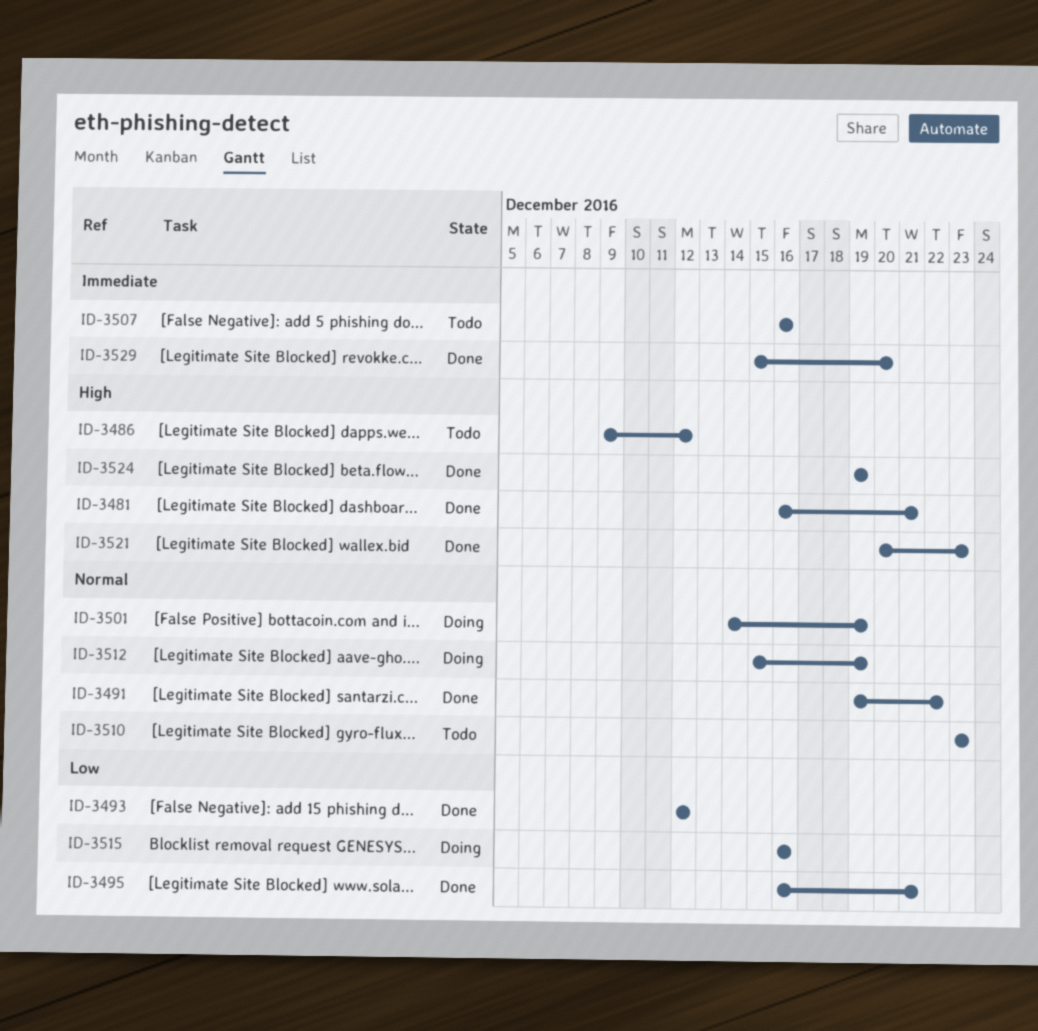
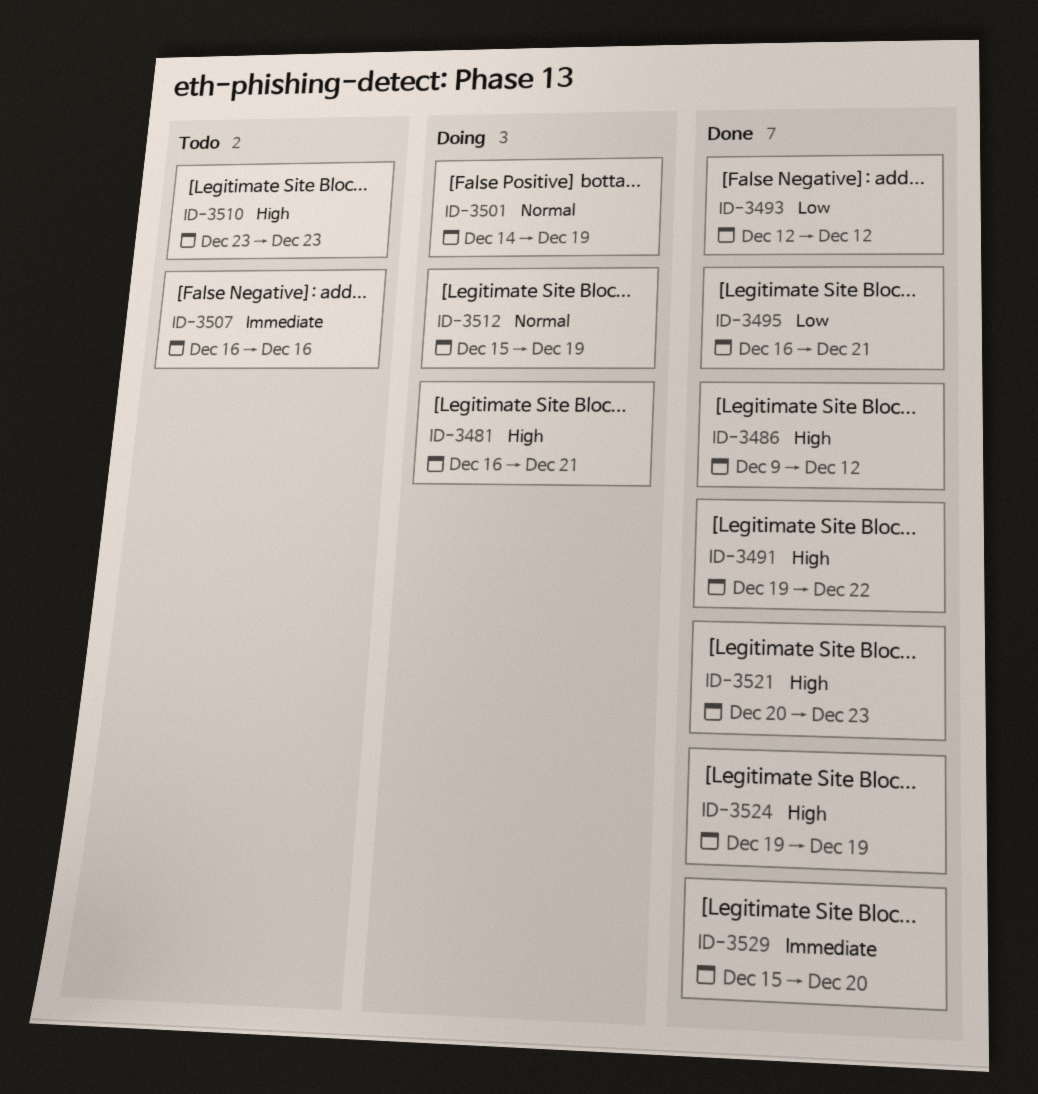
ID-3481, status: Done -> Doing
ID-3486, status: Todo -> Done
ID-3491, priority: Normal -> High
ID-3510, priority: Normal -> High
ID-3515: present -> none

